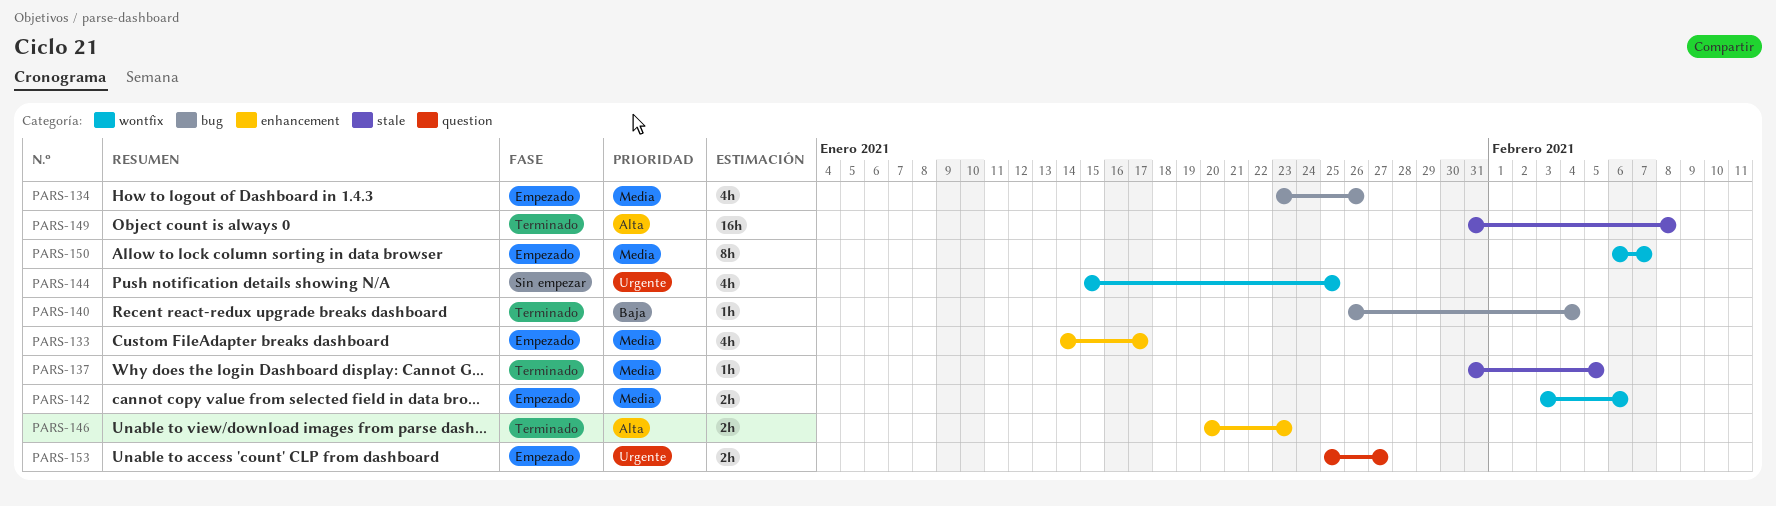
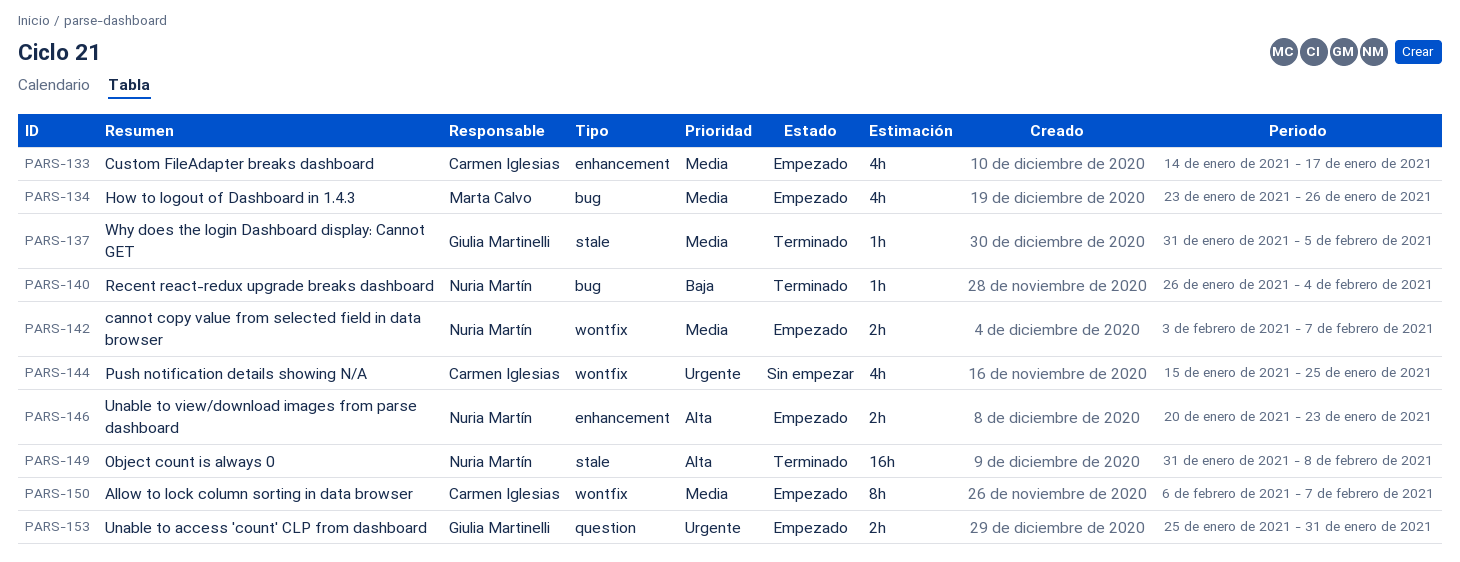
PARS-142, due: Feb 6 -> Feb 7
PARS-146, status: Terminado -> Empezado
PARS-153, due: Jan 27 -> Jan 31

